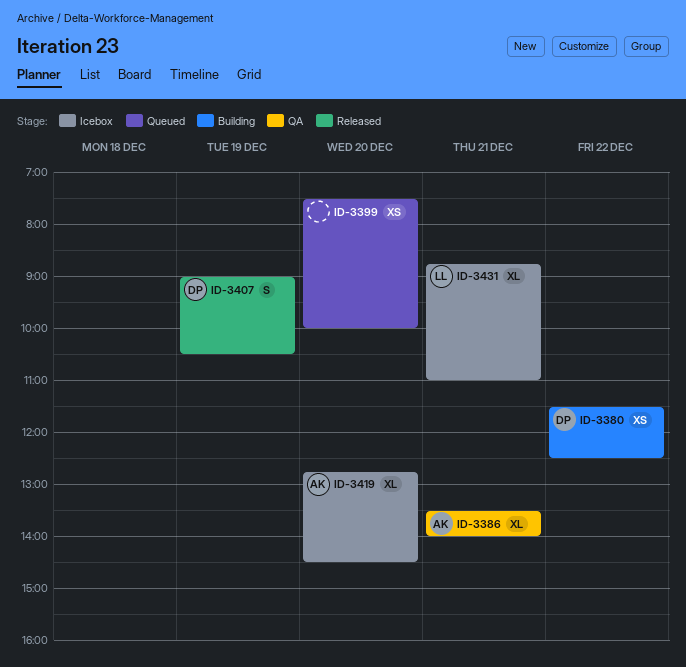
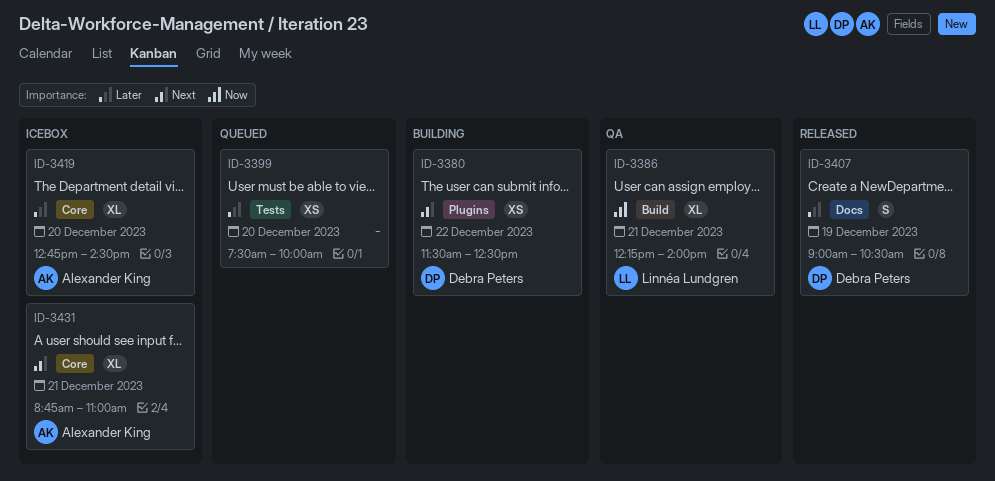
ID-3386, owner: Alexander King -> Linnéa Lundgren
ID-3386, begins: 13:30 -> 12:15
ID-3431, owner: Linnéa Lundgren -> Alexander King

